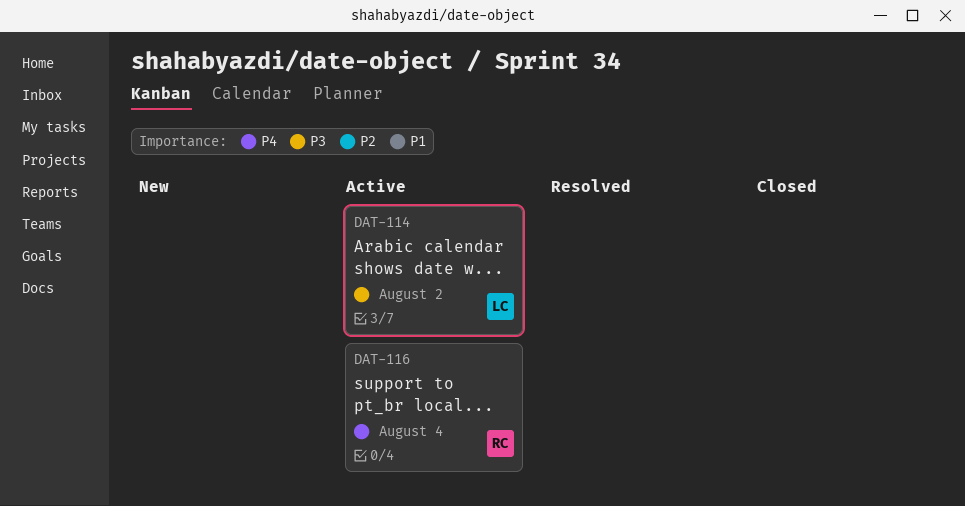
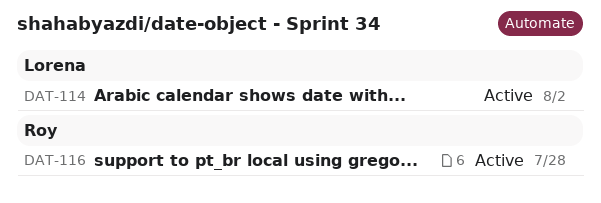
DAT-116, due: Aug 4 -> Jul 28

